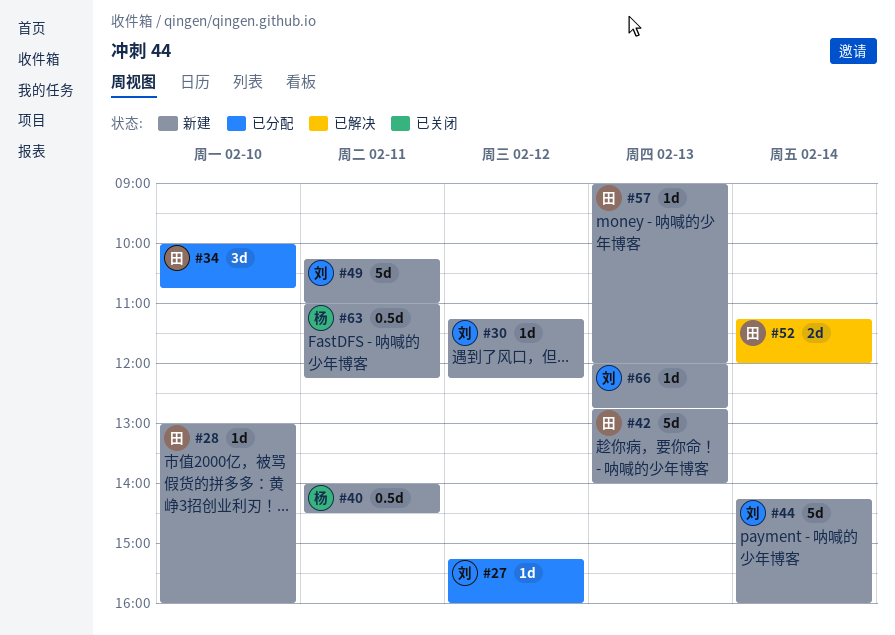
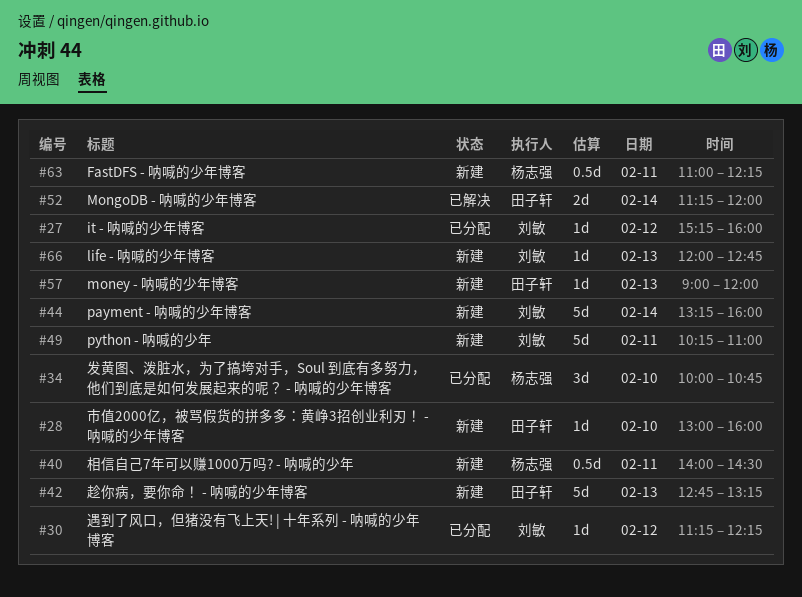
#30, status: 新建 -> 已分配
#34, owner: 田子轩 -> 杨志强
#42, ends: 14:00 -> 13:15
#44, begins: 14:15 -> 13:15

